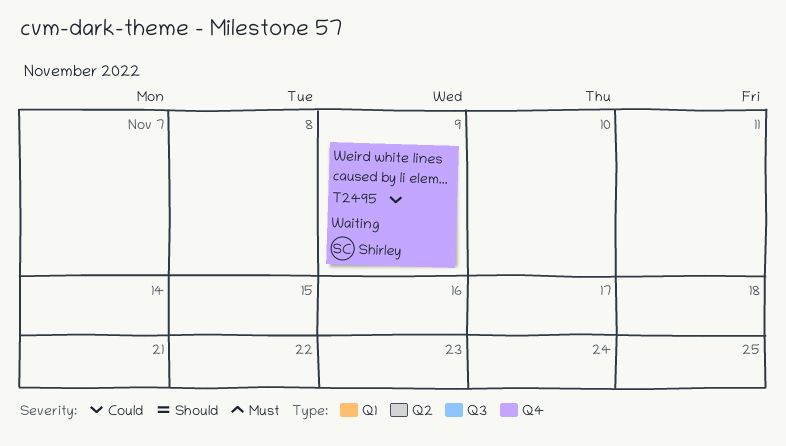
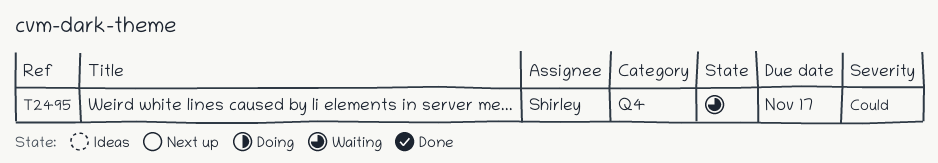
T2495, due: Nov 9 -> Nov 17

